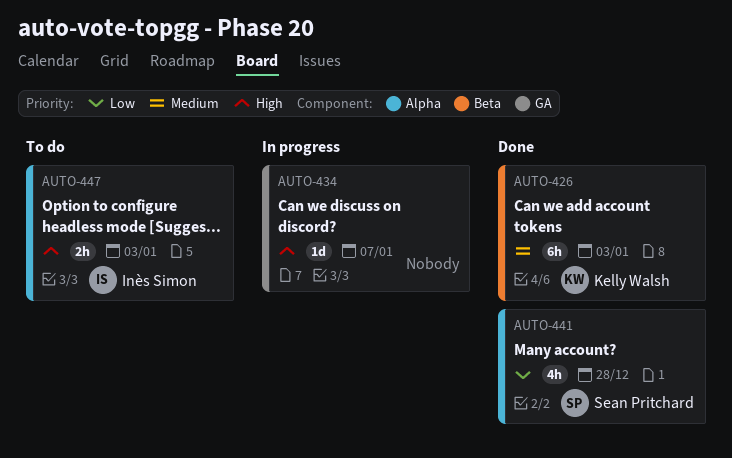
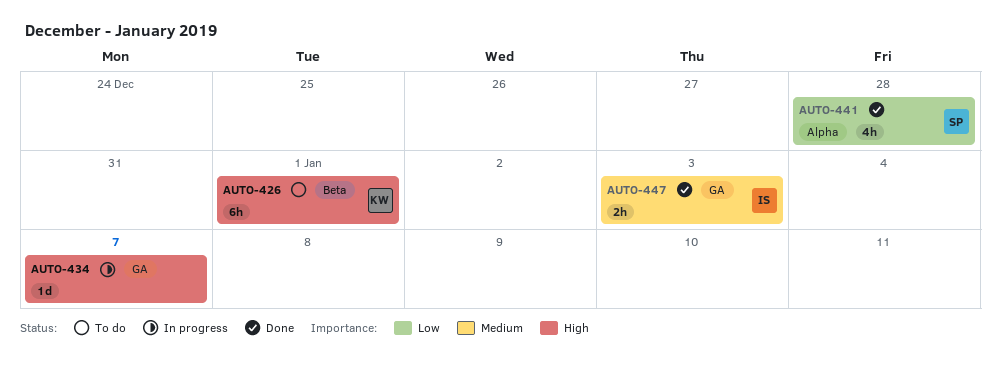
AUTO-426, status: Done -> To do
AUTO-426, priority: Medium -> High
AUTO-426, due: Jan 3 -> Jan 1
AUTO-447, status: To do -> Done
AUTO-447, priority: High -> Medium
AUTO-447, label: Alpha -> GA

